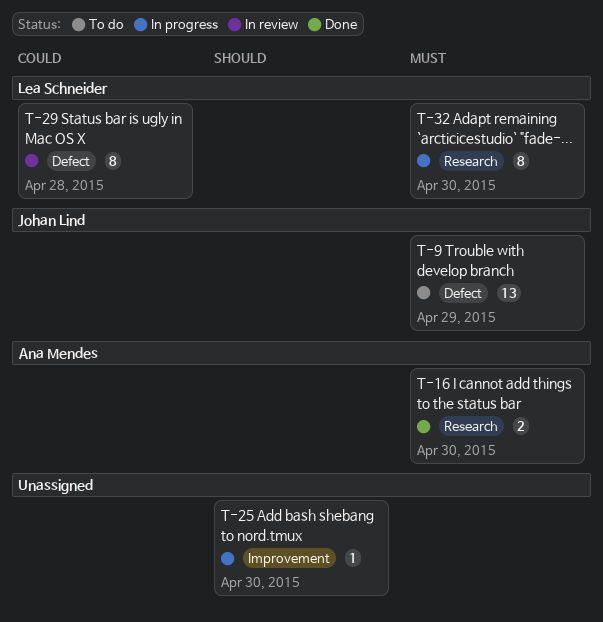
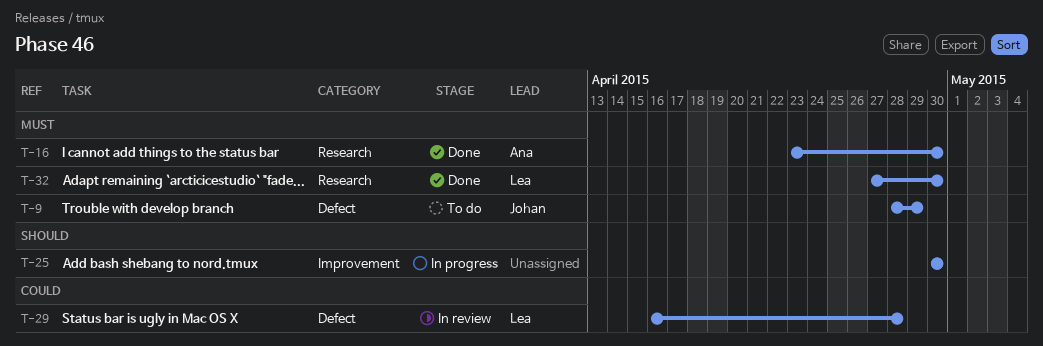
T-32, status: In progress -> Done

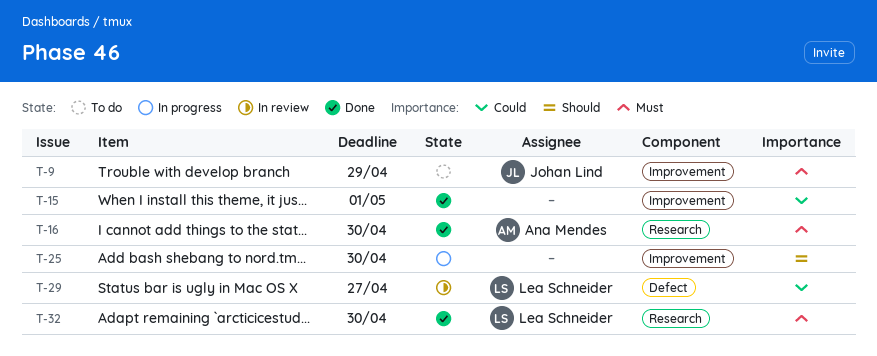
T-9, label: Defect -> Improvement
T-15: none -> present
T-29, due: Apr 28 -> Apr 27

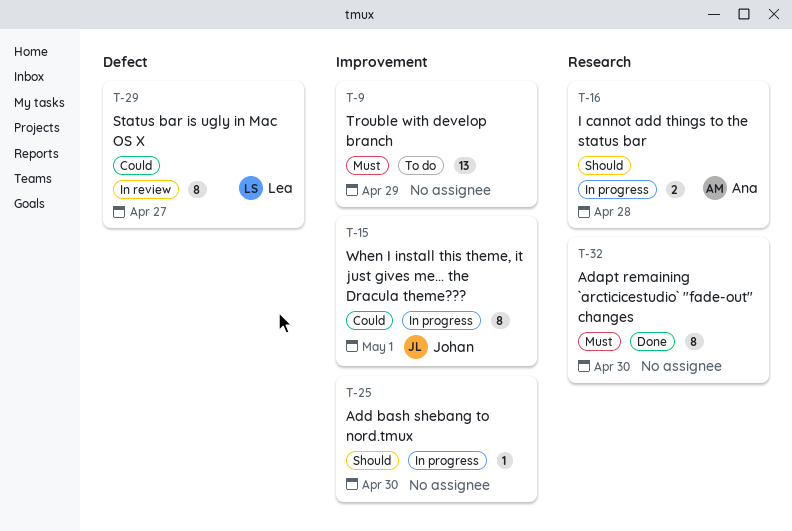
T-9, owner: Johan Lind -> none
T-15, status: Done -> In progress
T-15, owner: none -> Johan Lind
T-16, status: Done -> In progress
T-16, priority: Must -> Should
T-16, due: Apr 30 -> Apr 28
T-32, owner: Lea Schneider -> none

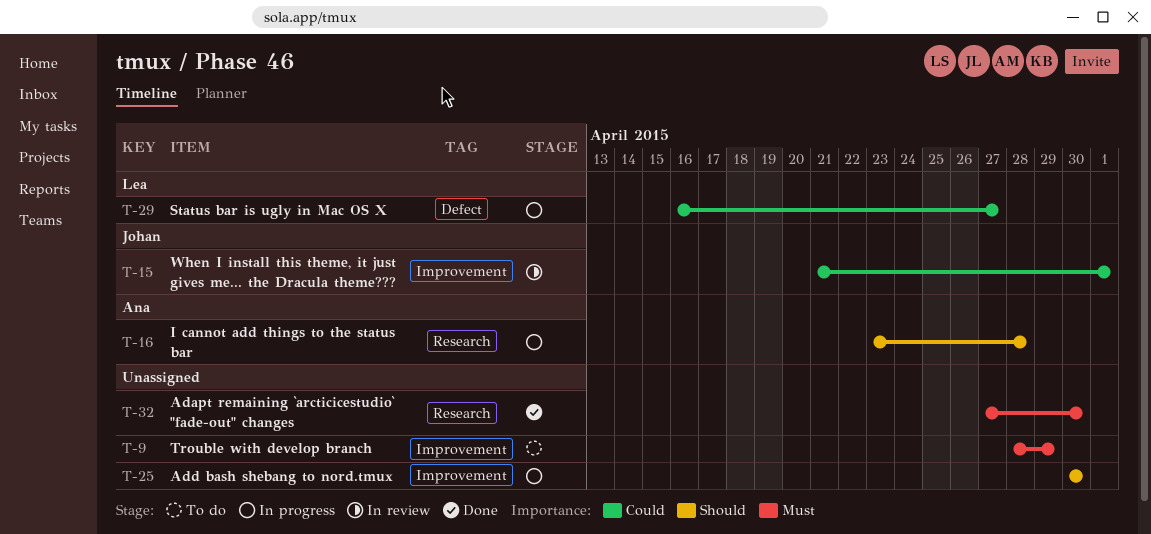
T-15, status: In progress -> In review
T-29, status: In review -> In progress

